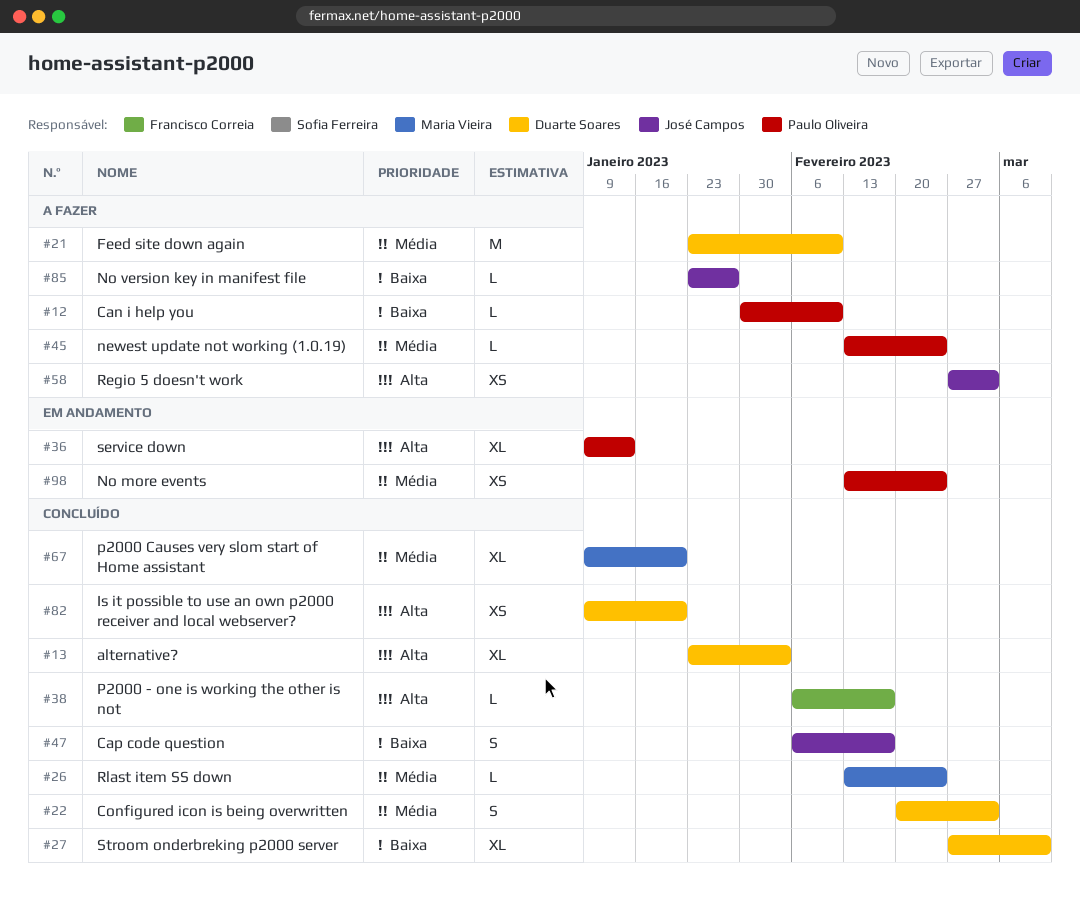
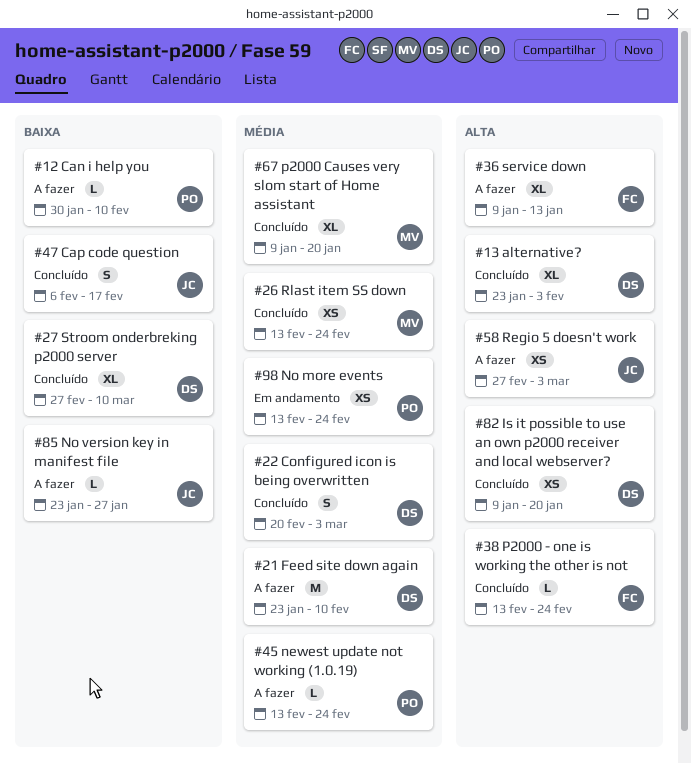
#26, estimate: L -> XS
#36, status: Em andamento -> A fazer
#36, owner: Paulo Oliveira -> Francisco Correia
#38, start: Feb 6 -> Feb 13
#38, due: Feb 17 -> Feb 24

